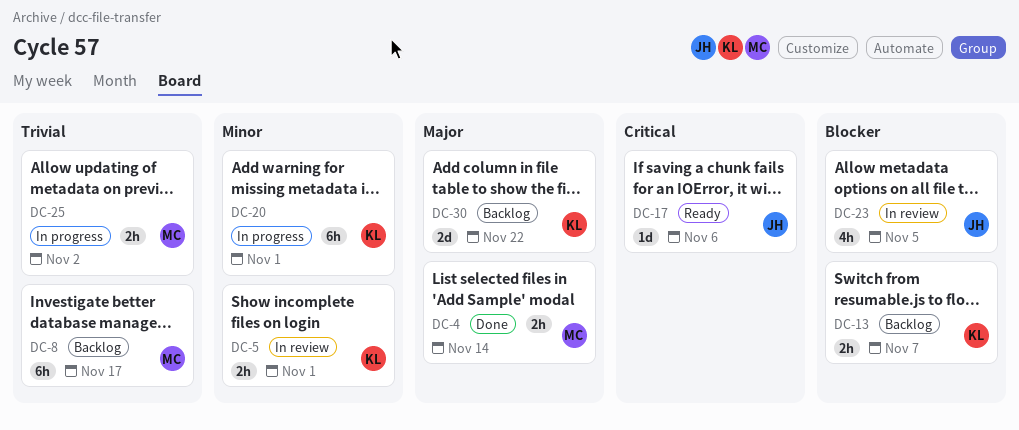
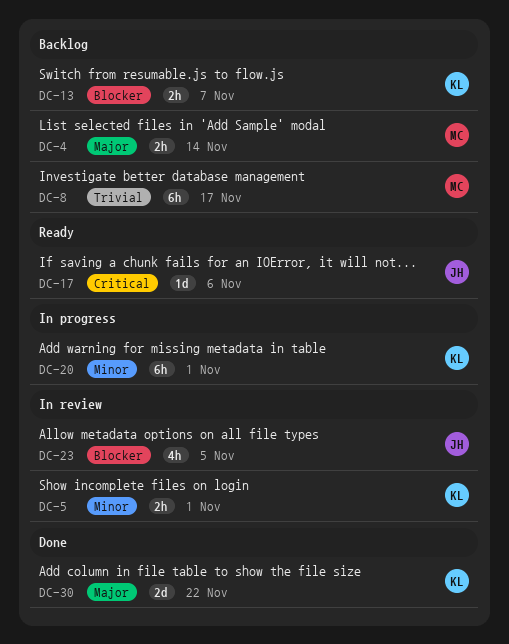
DC-4, status: Done -> Backlog
DC-25: present -> none
DC-30, status: Backlog -> Done

